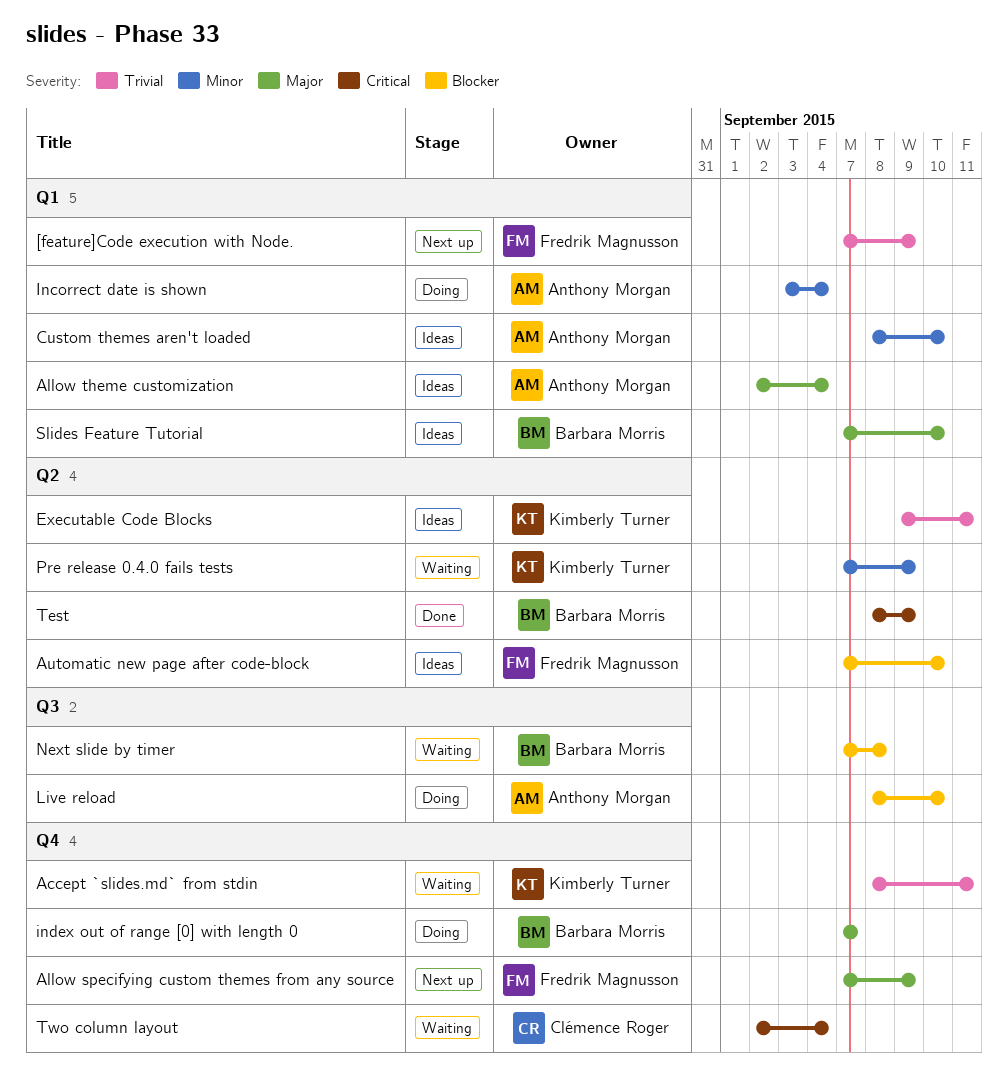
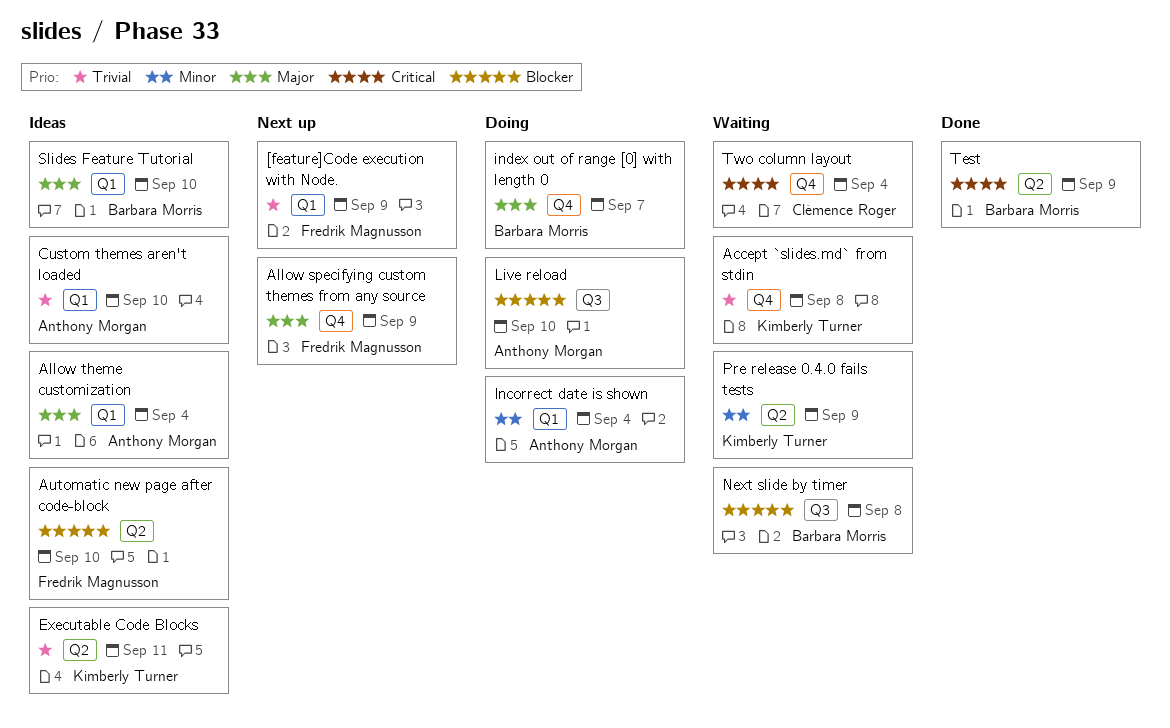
Accept `slides.md` from stdin, due: Sep 11 -> Sep 8
Custom themes aren't loaded, priority: Minor -> Trivial

